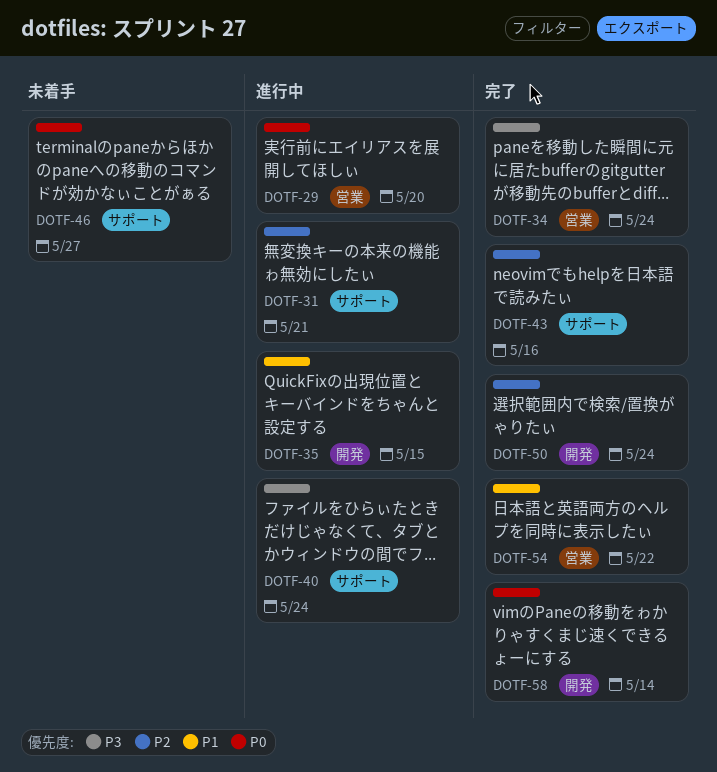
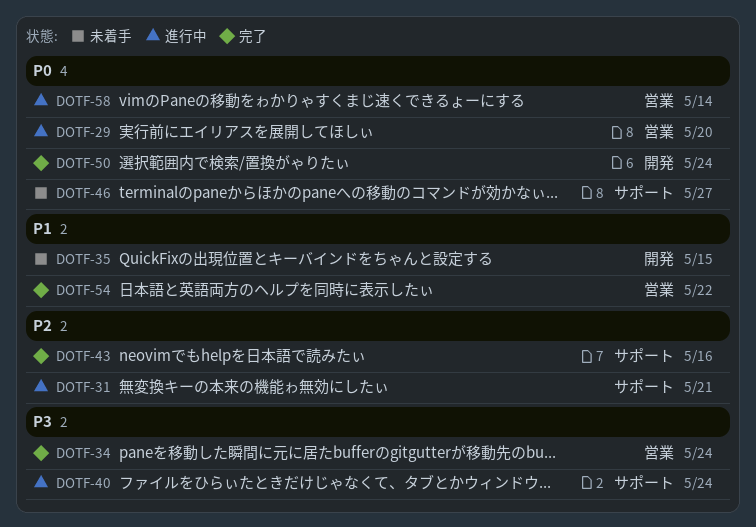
DOTF-35, status: 進行中 -> 未着手
DOTF-50, priority: P2 -> P0
DOTF-58, status: 完了 -> 進行中
DOTF-58, label: 開発 -> 営業

